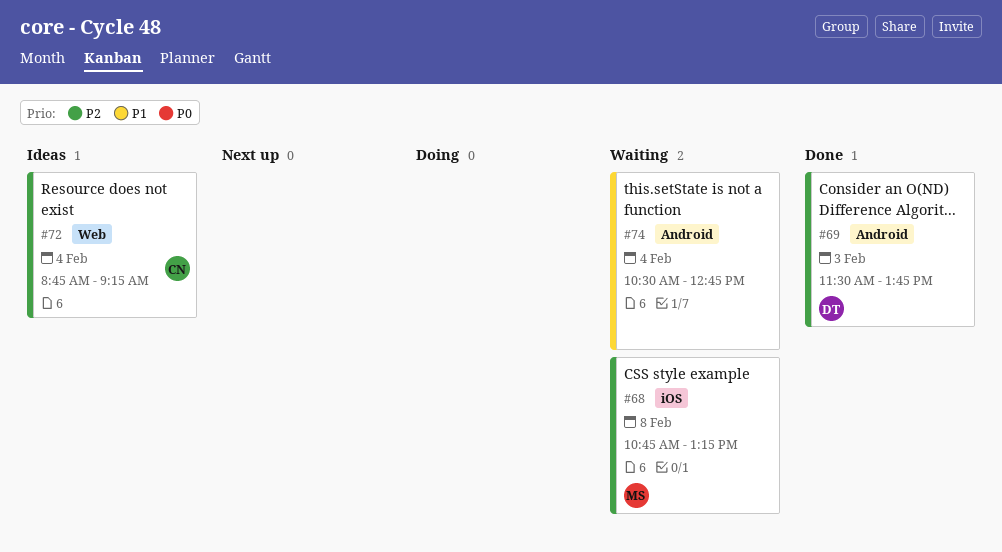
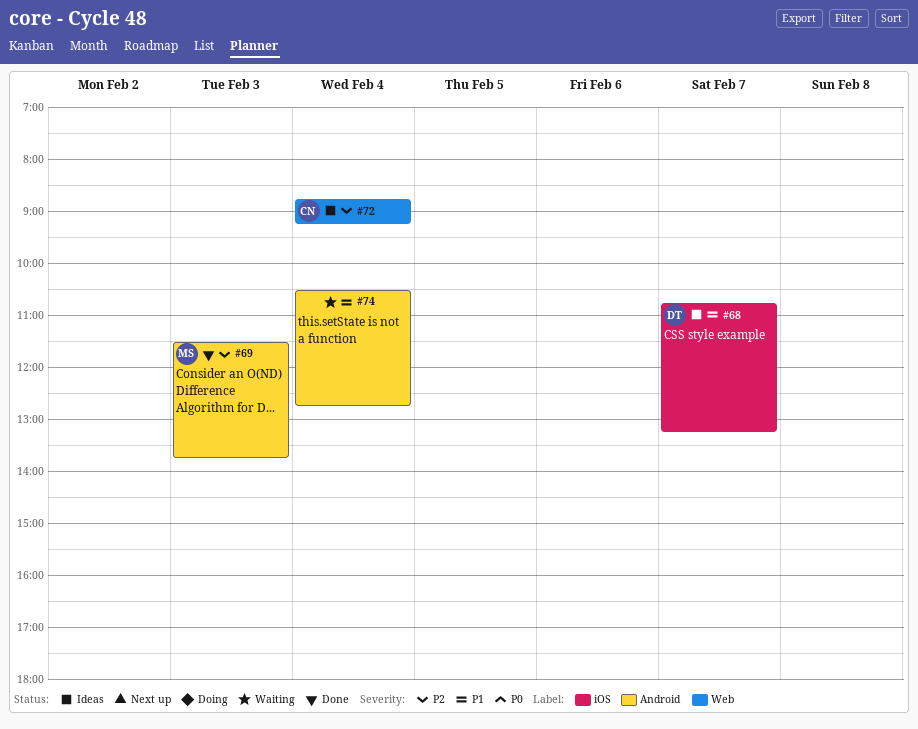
#68, status: Waiting -> Ideas
#68, owner: MS -> DT
#68, priority: P2 -> P1
#68, day: Feb 8 -> Feb 7
#69, owner: DT -> MS

